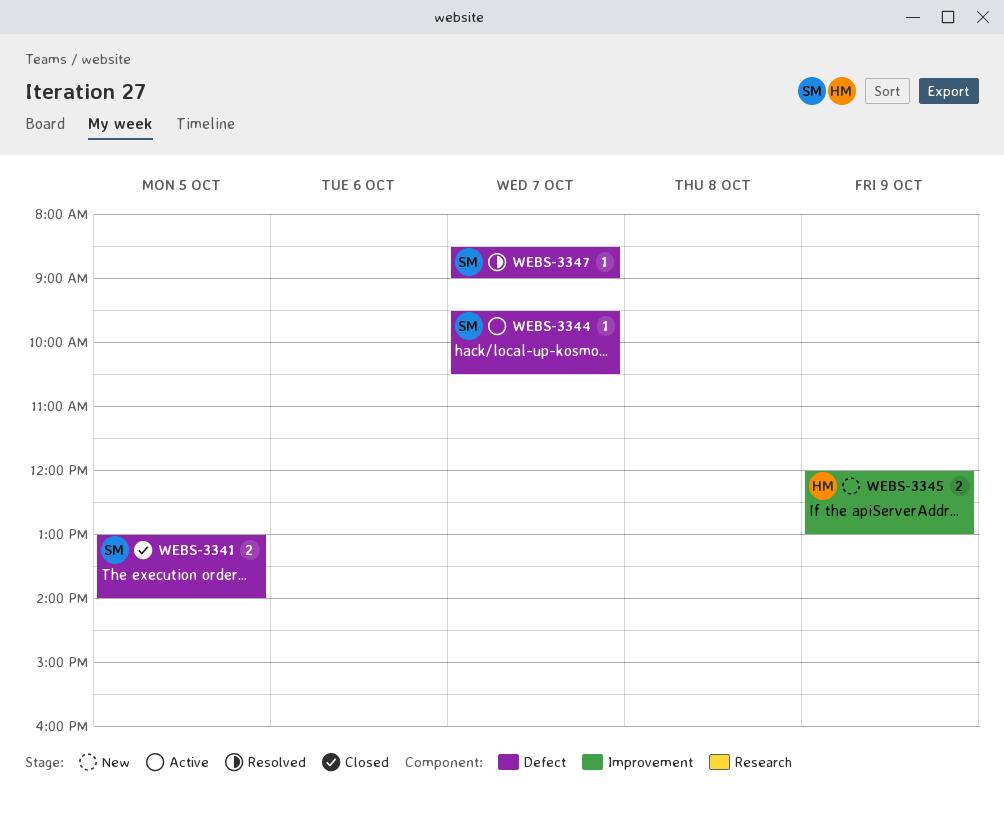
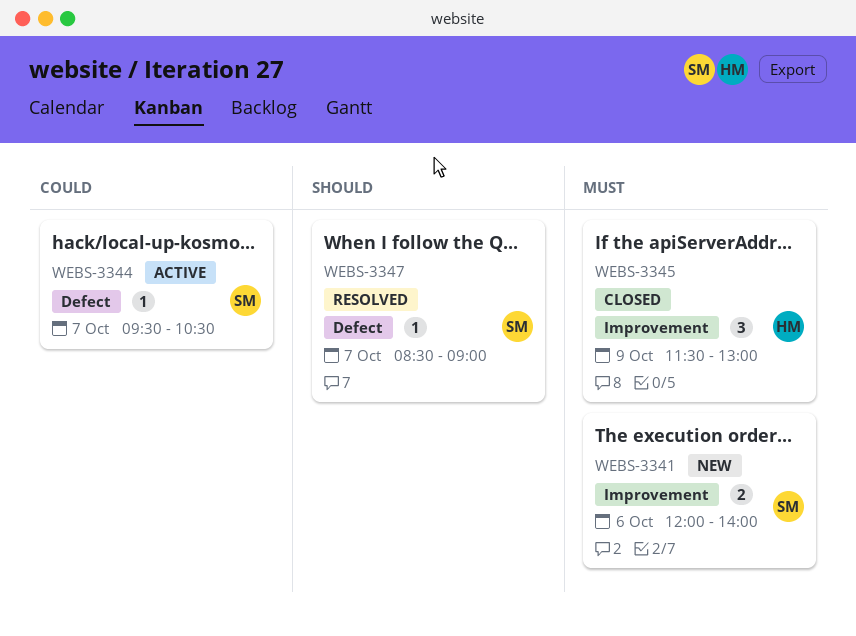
WEBS-3341, status: Closed -> New
WEBS-3341, label: Defect -> Improvement
WEBS-3341, day: Oct 5 -> Oct 6
WEBS-3341, begins: 13:00 -> 12:00
WEBS-3345, status: New -> Closed
WEBS-3345, estimate: 2 -> 3
WEBS-3345, begins: 12:00 -> 11:30

